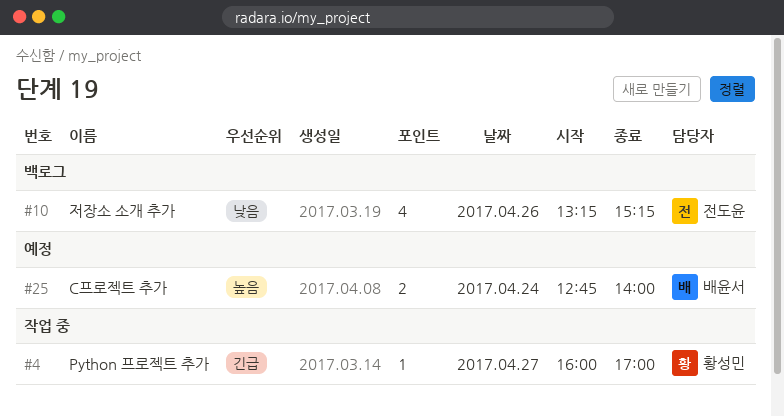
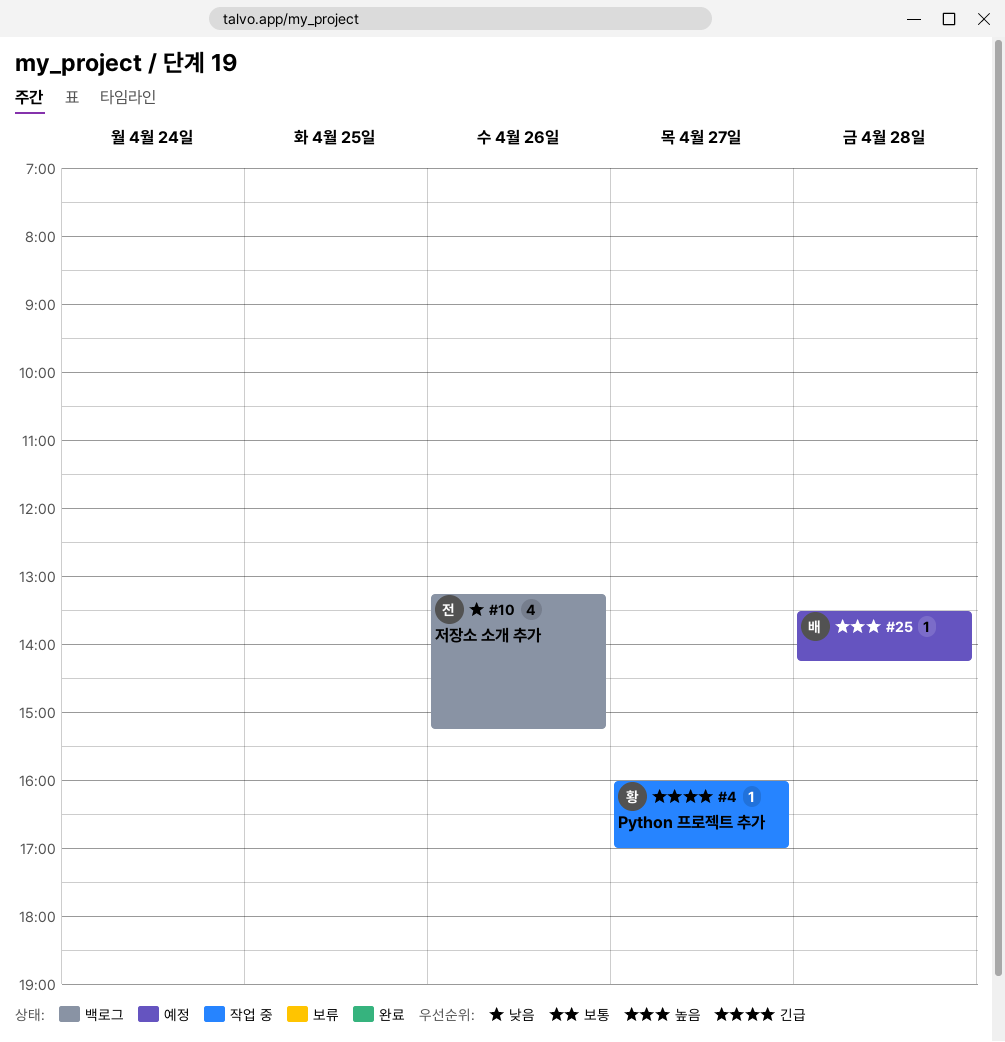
#25, estimate: 2 -> 1
#25, day: Apr 24 -> Apr 28
#25, begins: 12:45 -> 13:30
#25, ends: 14:00 -> 14:15

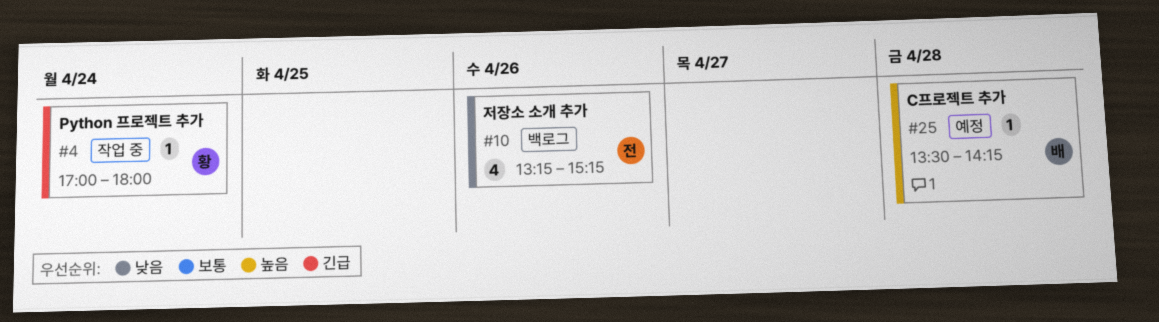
#4, day: Apr 27 -> Apr 24
#4, begins: 16:00 -> 17:00
#4, ends: 17:00 -> 18:00

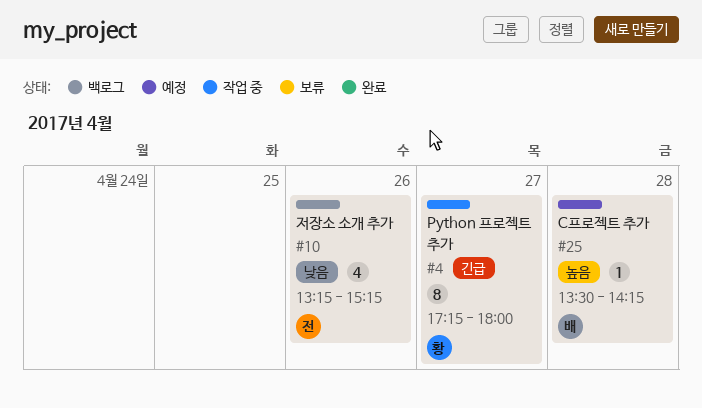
#4, estimate: 1 -> 8
#4, day: Apr 24 -> Apr 27
#4, begins: 17:00 -> 17:15

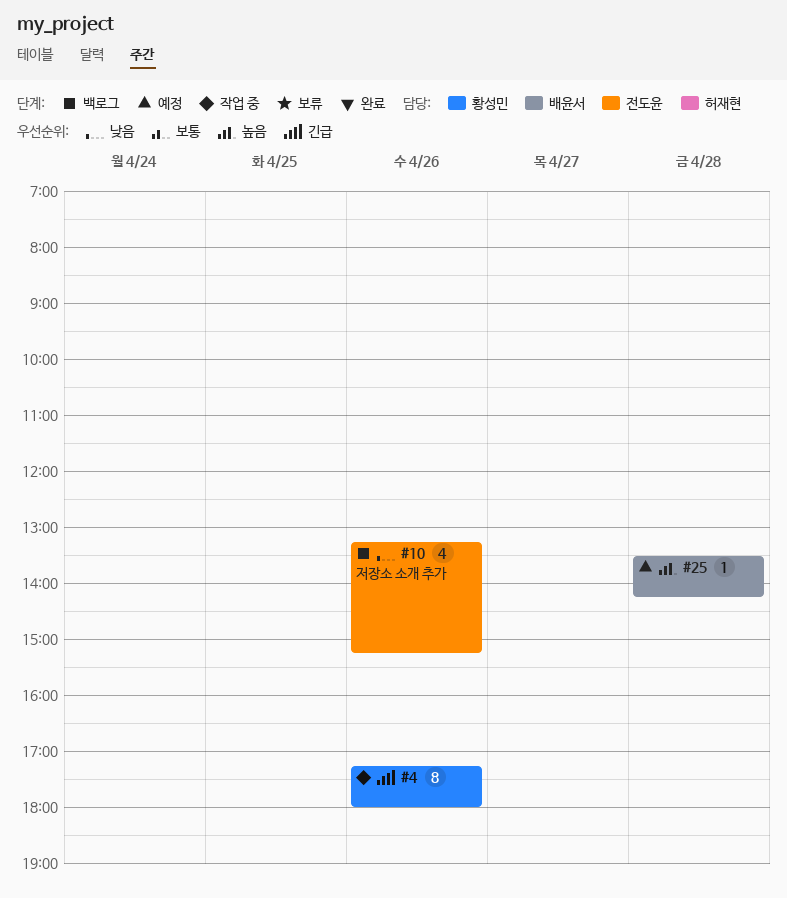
#4, day: Apr 27 -> Apr 26

